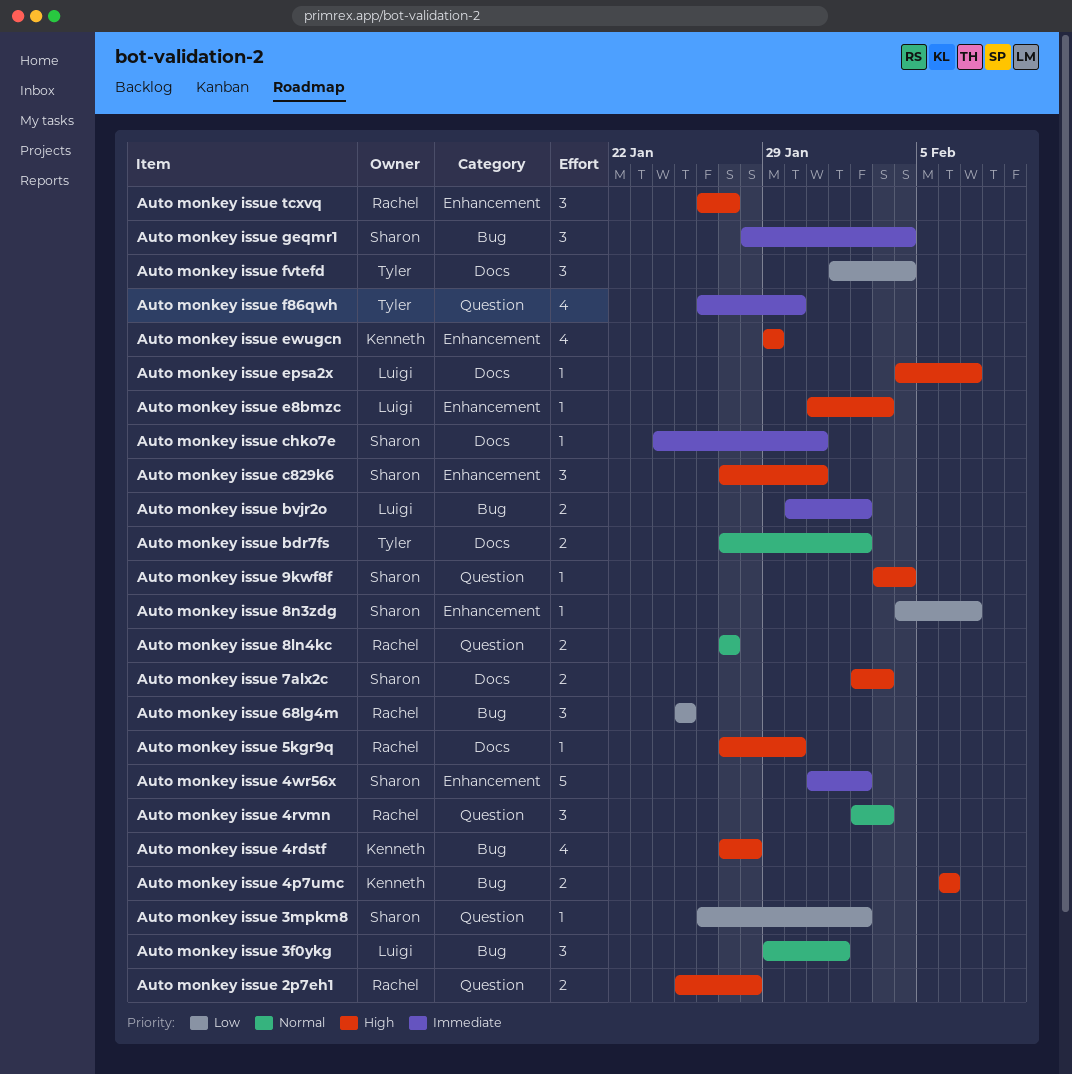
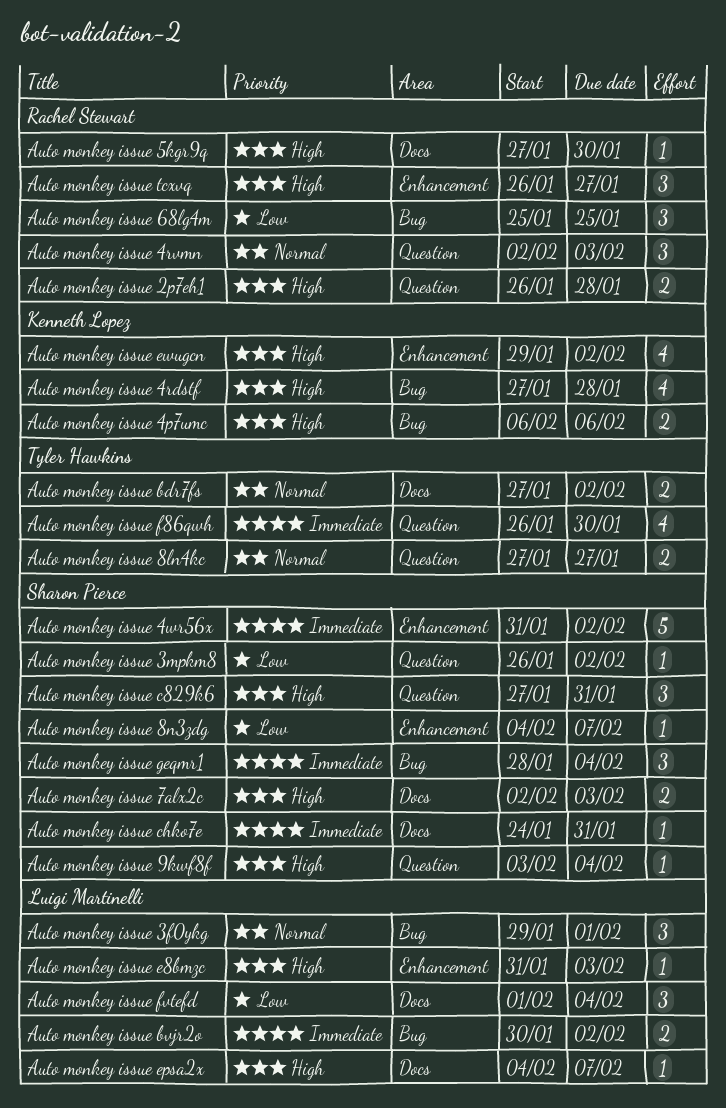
Auto monkey issue 2p7eh1, start: Jan 25 -> Jan 26
Auto monkey issue 8ln4kc, owner: Rachel Stewart -> Tyler Hawkins
Auto monkey issue c829k6, label: Enhancement -> Question
Auto monkey issue ewugcn, due: Jan 29 -> Feb 2
Auto monkey issue fvtefd, owner: Tyler Hawkins -> Luigi Martinelli

